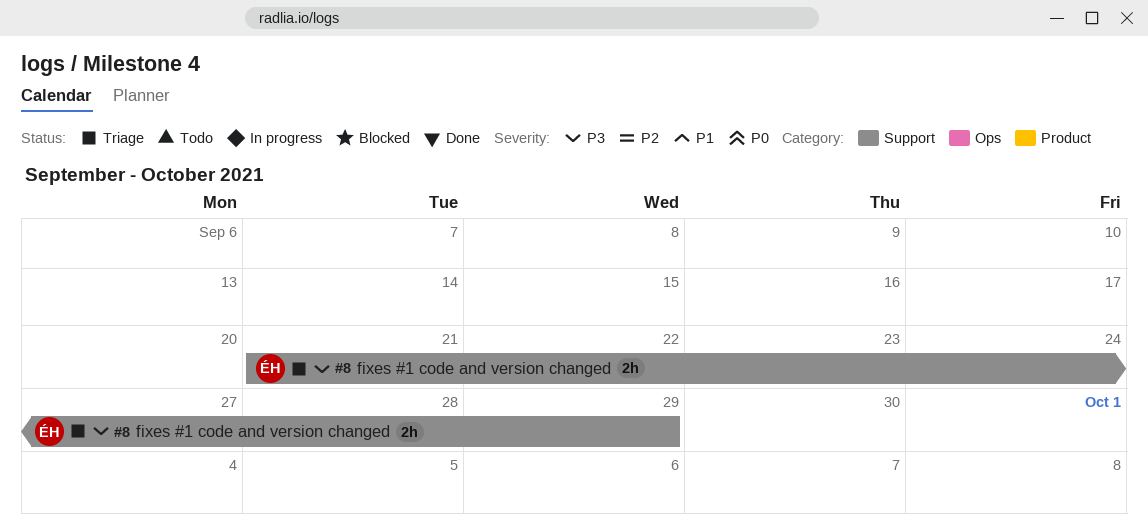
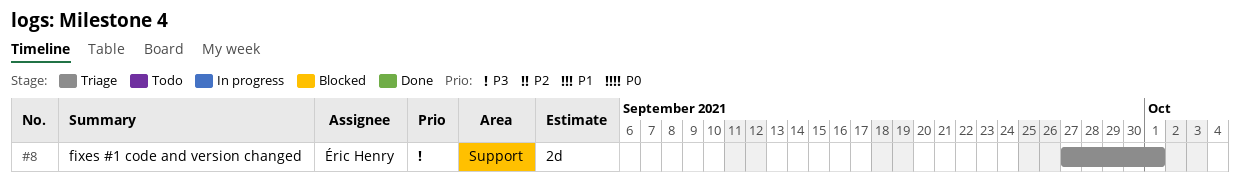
#8, estimate: 2h -> 2d
#8, start: Sep 21 -> Sep 27
#8, due: Sep 29 -> Oct 1

